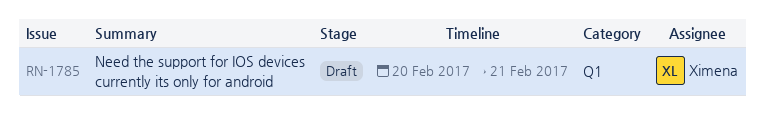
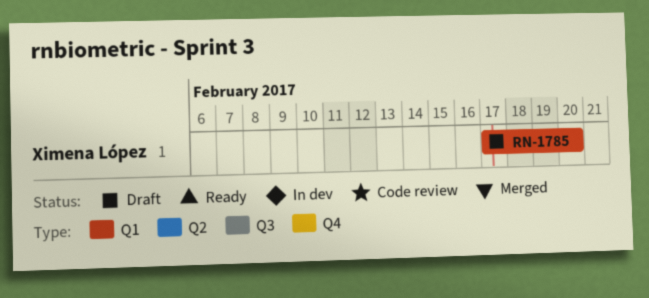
RN-1785, start: Feb 20 -> Feb 17
RN-1785, due: Feb 21 -> Feb 20

